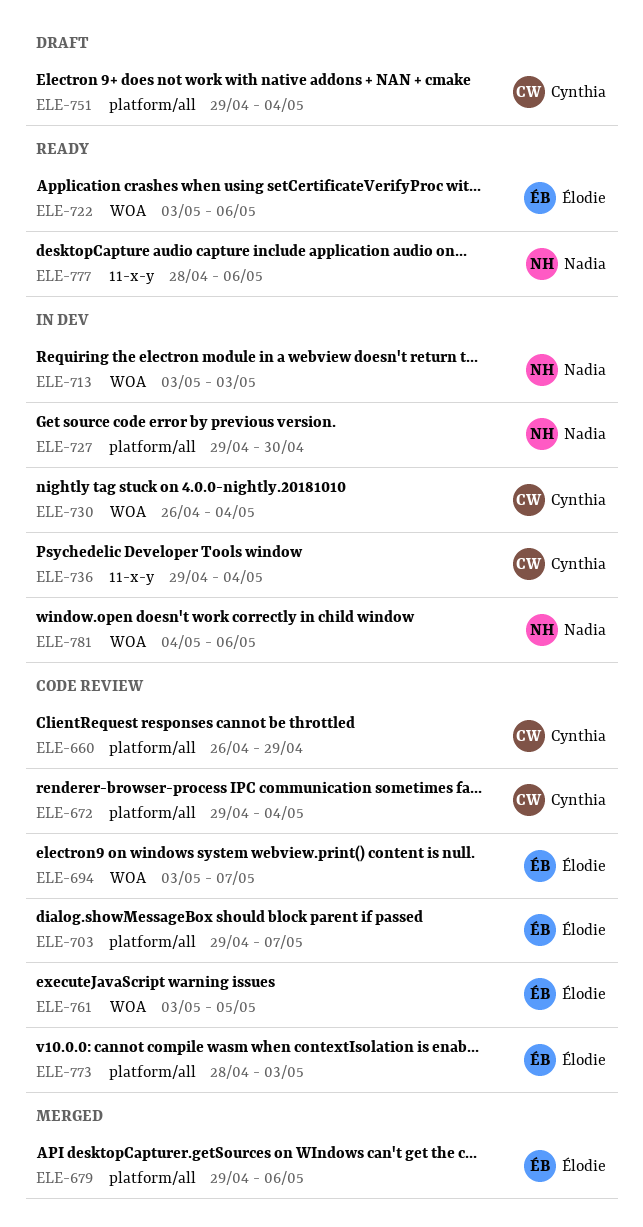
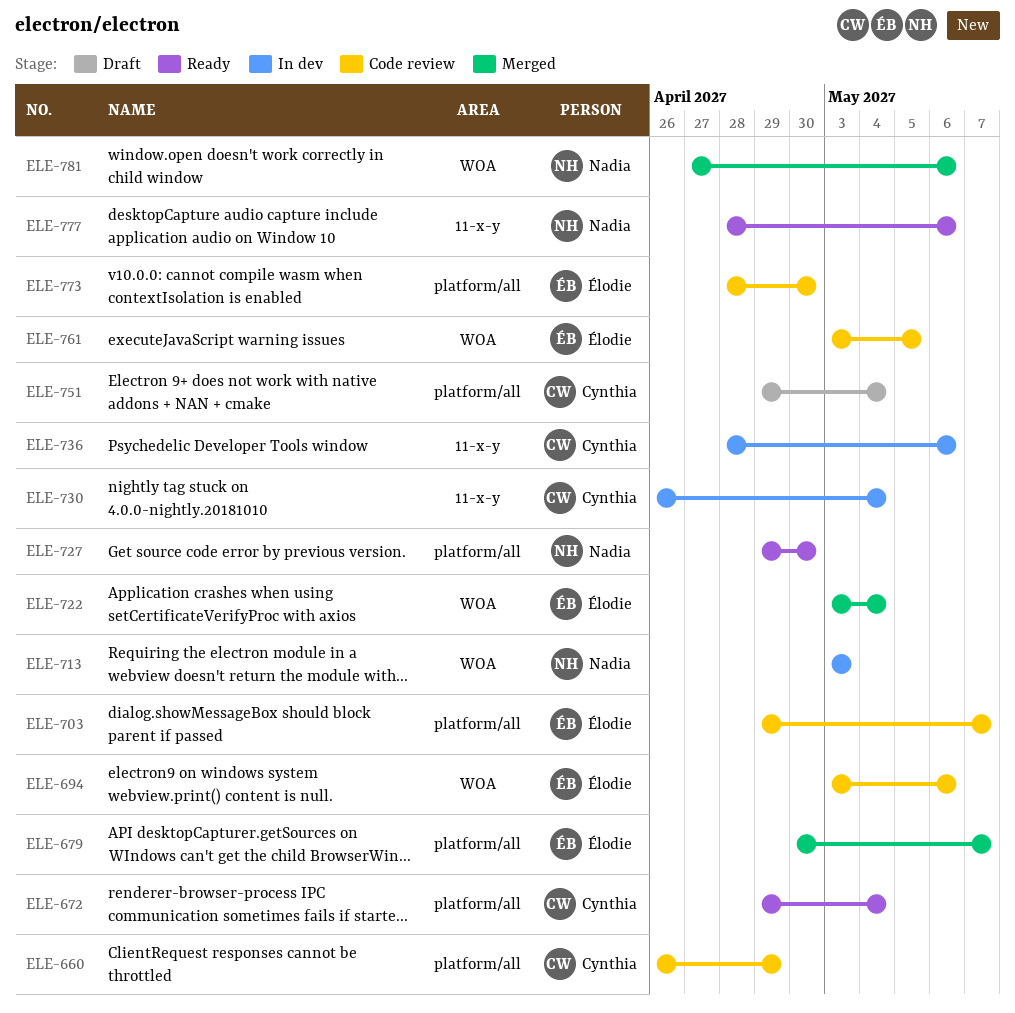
ELE-672, status: Code review -> Ready
ELE-679, start: Apr 29 -> Apr 30
ELE-679, due: May 6 -> May 7
ELE-694, due: May 7 -> May 6
ELE-722, status: Ready -> Merged
ELE-722, due: May 6 -> May 4
ELE-727, status: In dev -> Ready
ELE-730, label: WOA -> 11-x-y
ELE-736, start: Apr 29 -> Apr 28
ELE-736, due: May 4 -> May 6
ELE-773, due: May 3 -> Apr 30
ELE-781, status: In dev -> Merged
ELE-781, start: May 4 -> Apr 27

